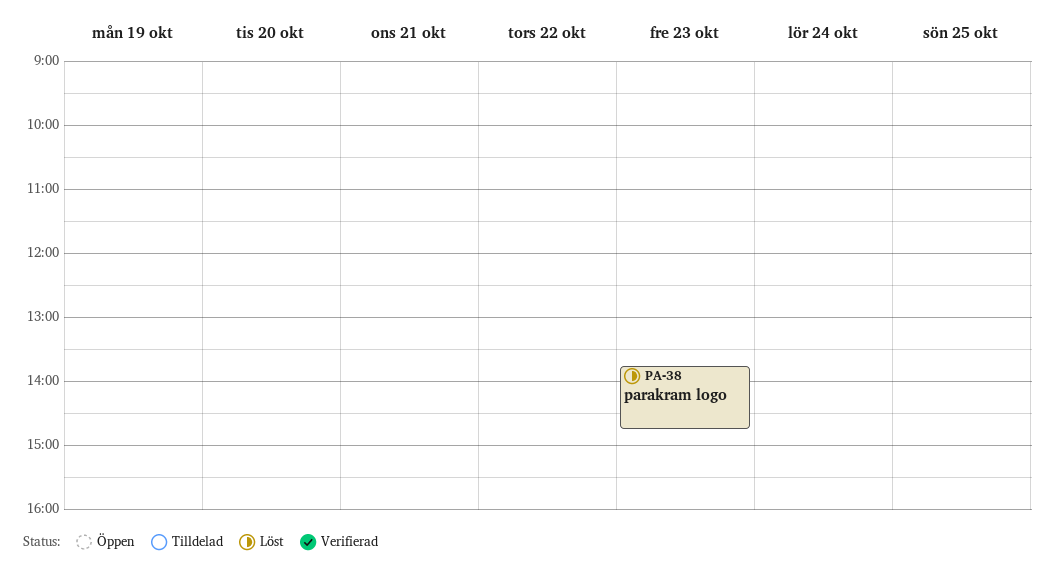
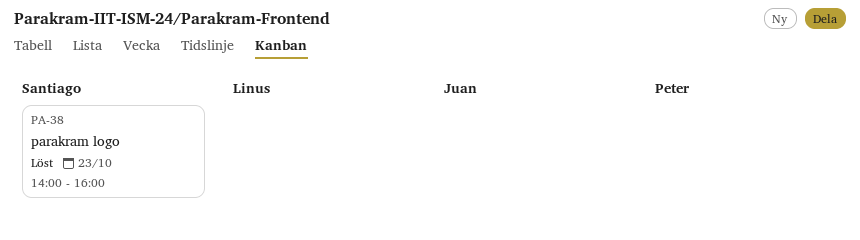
PA-38, begins: 13:45 -> 14:00
PA-38, ends: 14:45 -> 16:00

